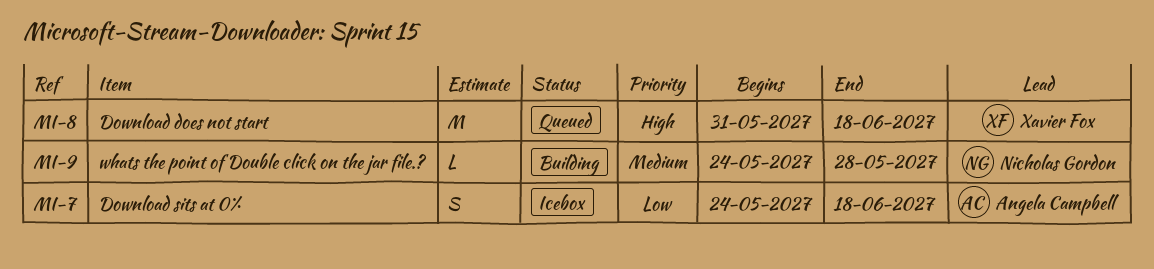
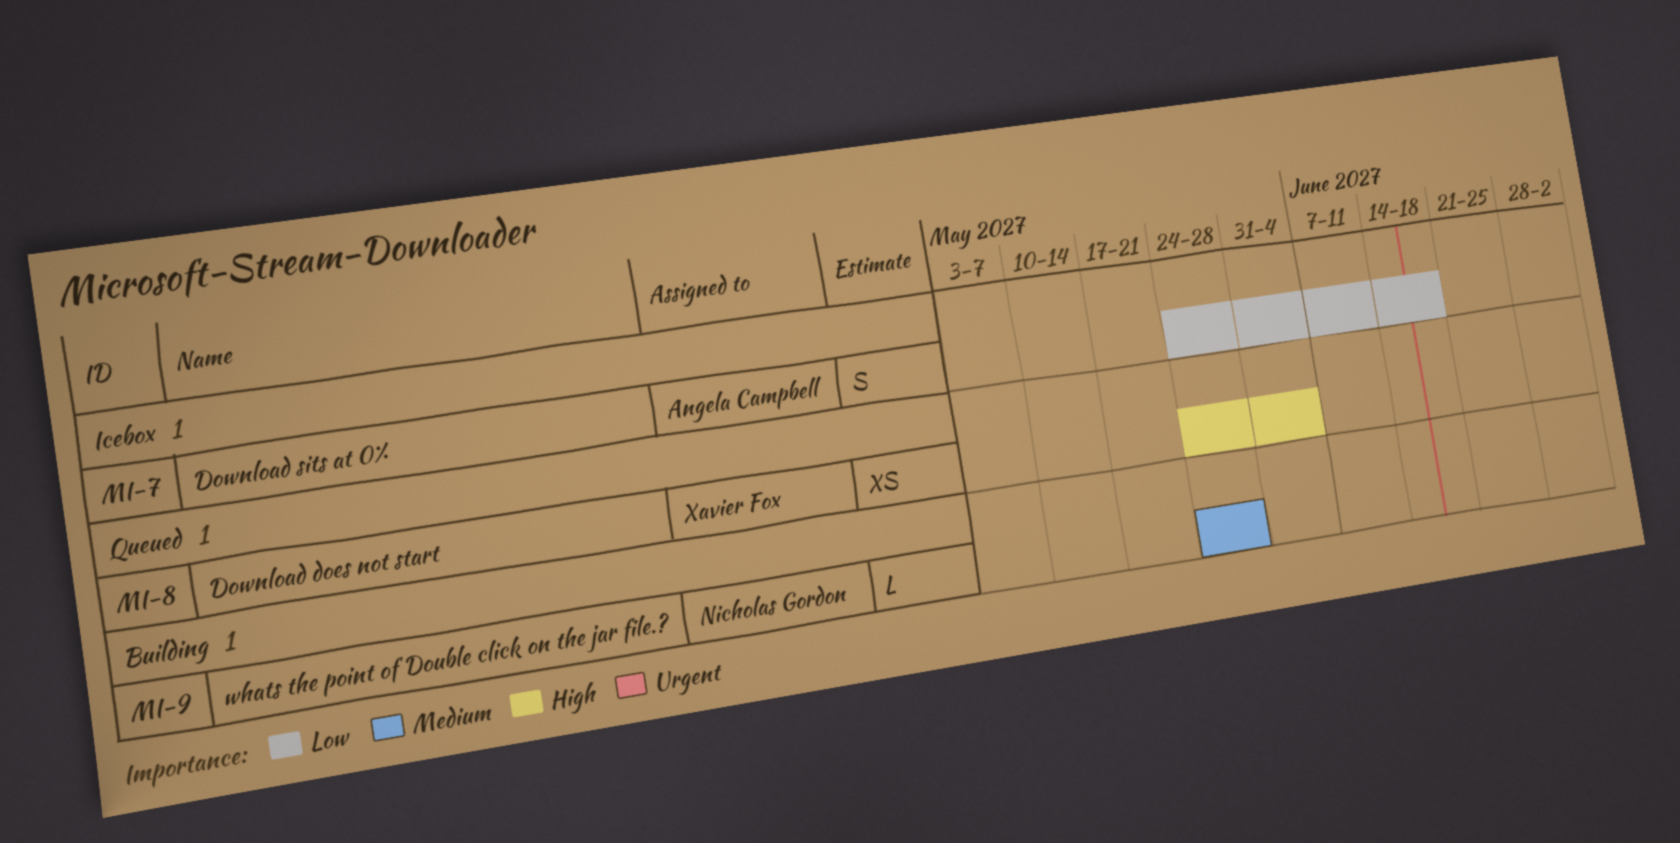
MI-8, estimate: M -> XS
MI-8, start: May 31 -> May 24
MI-8, due: Jun 18 -> Jun 4

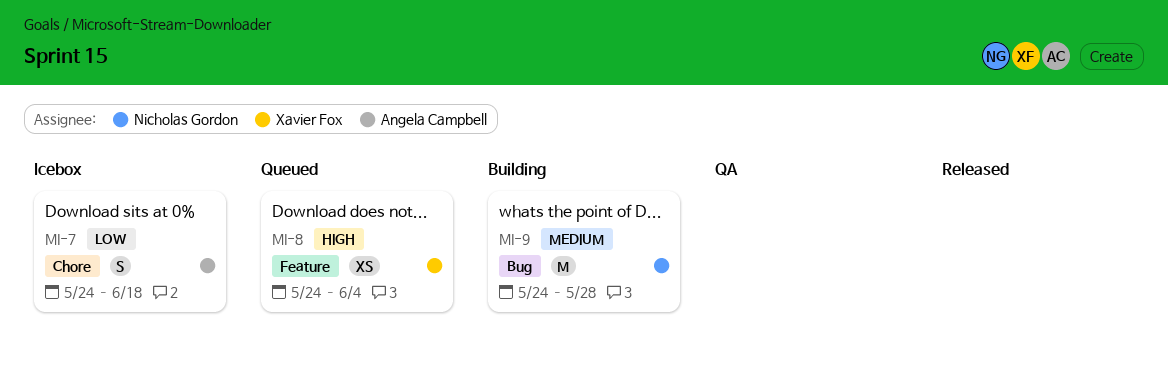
MI-9, estimate: L -> M

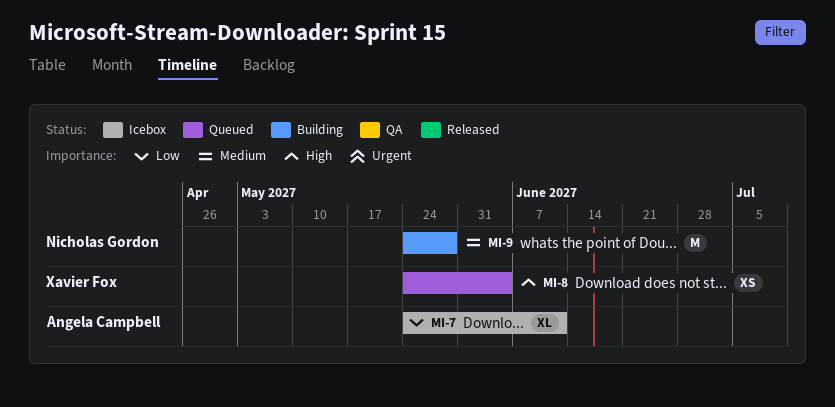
MI-7, estimate: S -> XL
MI-7, due: Jun 18 -> Jun 11

